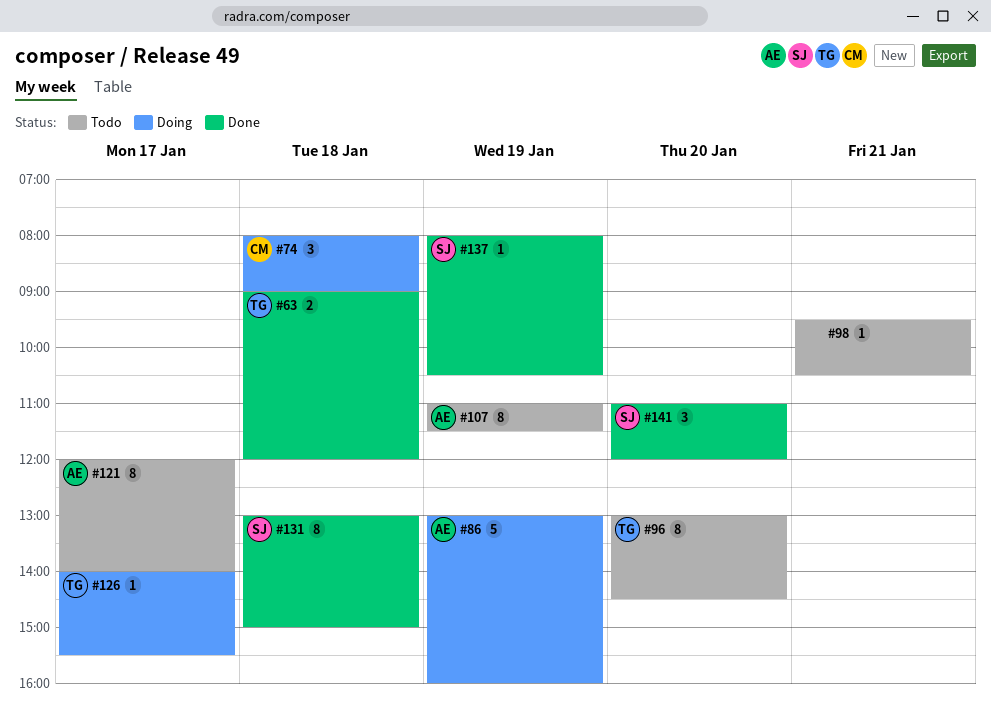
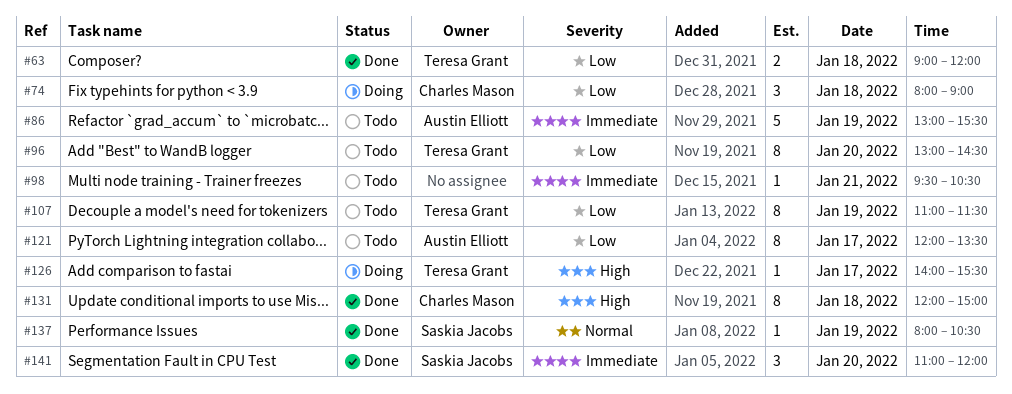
#86, status: Doing -> Todo
#86, ends: 16:00 -> 15:30
#107, owner: Austin Elliott -> Teresa Grant
#121, ends: 14:00 -> 13:30
#131, owner: Saskia Jacobs -> Charles Mason
#131, begins: 13:00 -> 12:00

